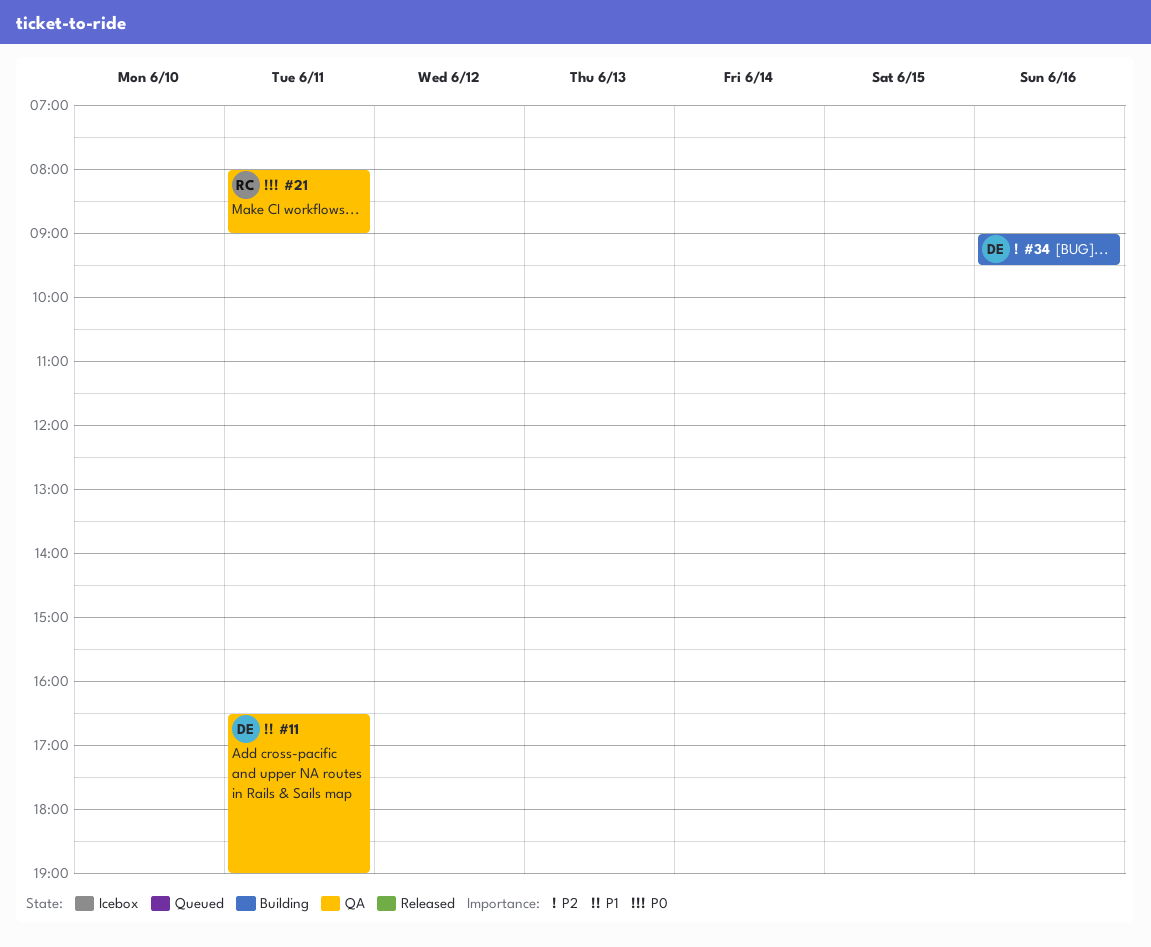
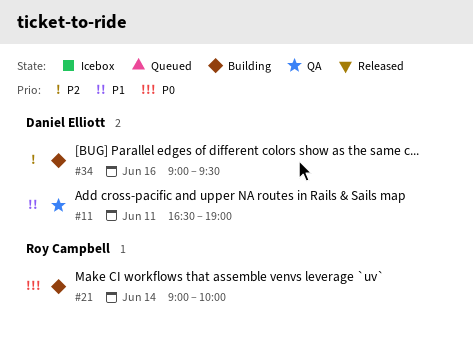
#21, status: QA -> Building
#21, day: Jun 11 -> Jun 14
#21, begins: 08:00 -> 09:00
#21, ends: 09:00 -> 10:00

